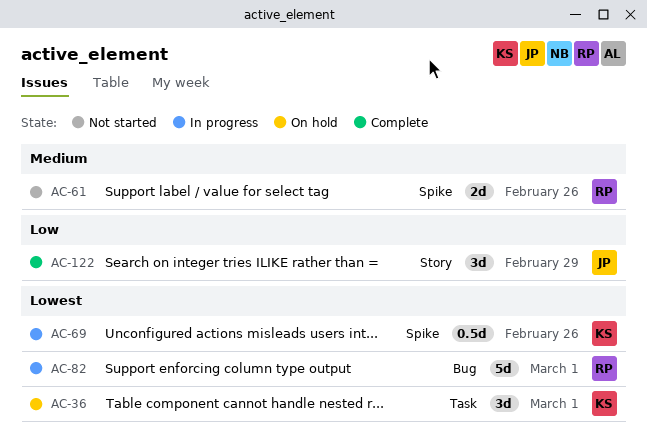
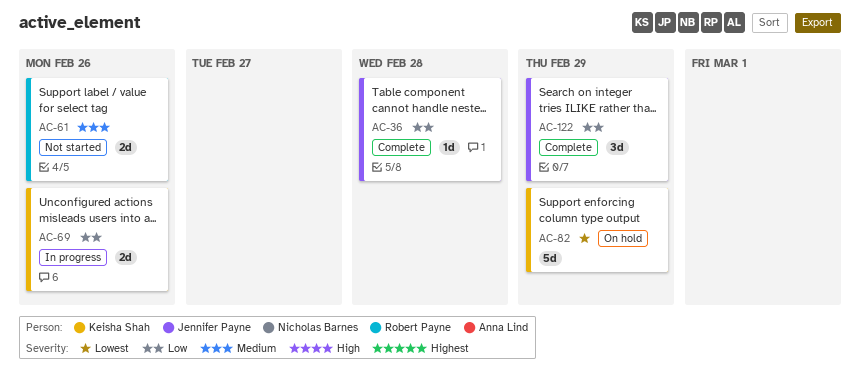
AC-36, status: On hold -> Complete
AC-36, owner: Keisha Shah -> Jennifer Payne
AC-36, priority: Lowest -> Low
AC-36, estimate: 3d -> 1d
AC-36, due: Mar 1 -> Feb 28
AC-69, priority: Lowest -> Low
AC-69, estimate: 0.5d -> 2d
AC-82, status: In progress -> On hold
AC-82, owner: Robert Payne -> Keisha Shah
AC-82, due: Mar 1 -> Feb 29

